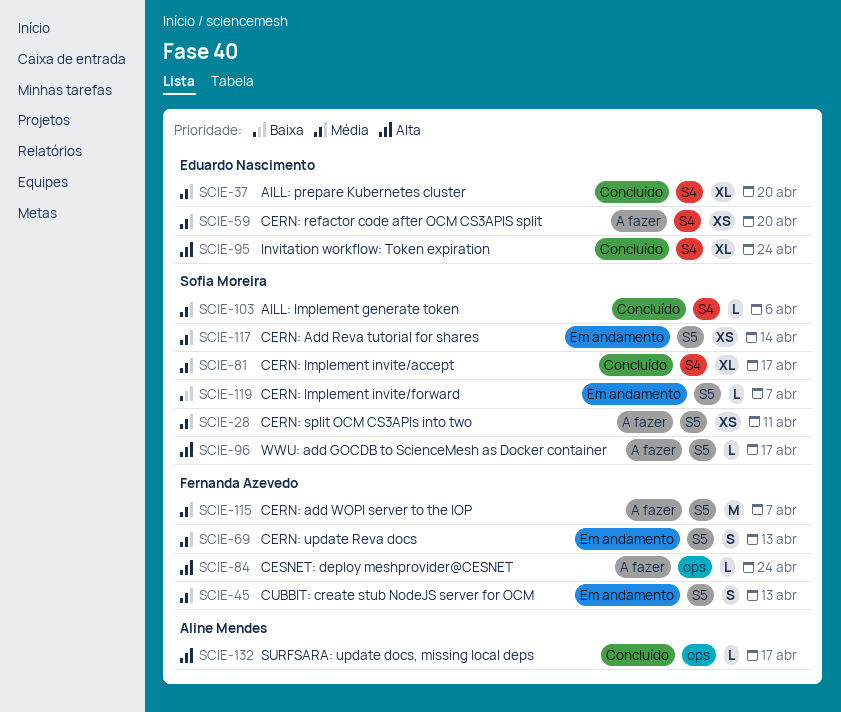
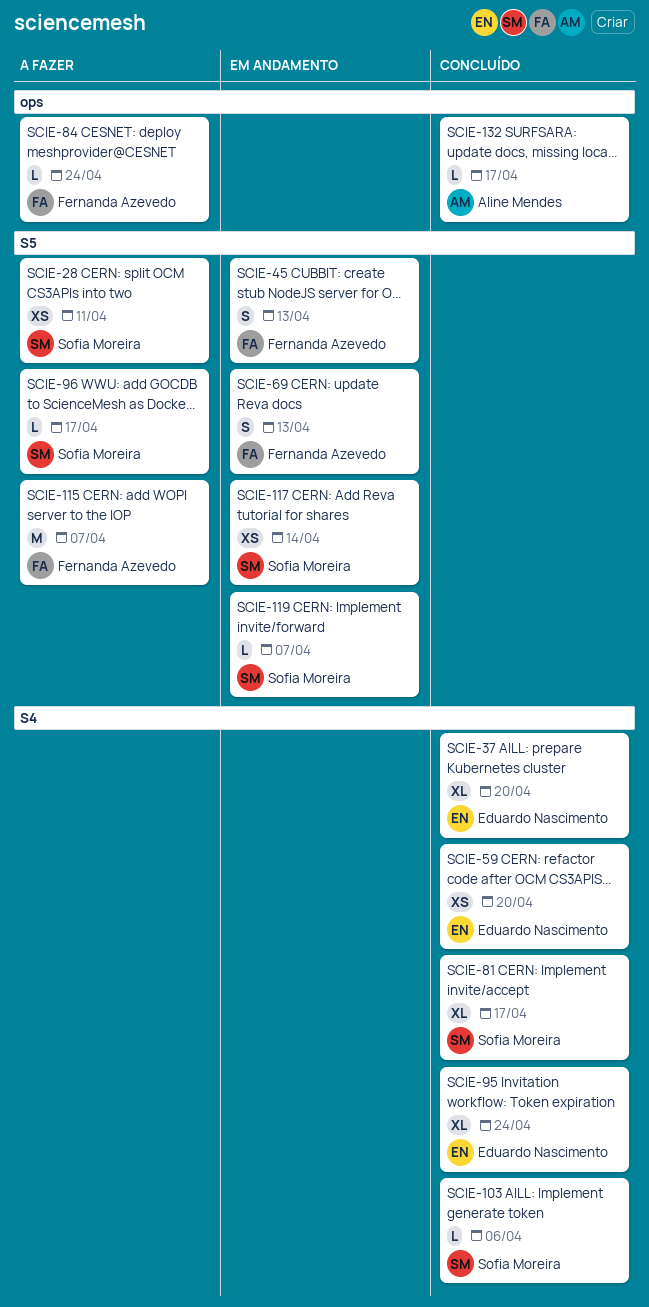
SCIE-59, status: A fazer -> Concluído

